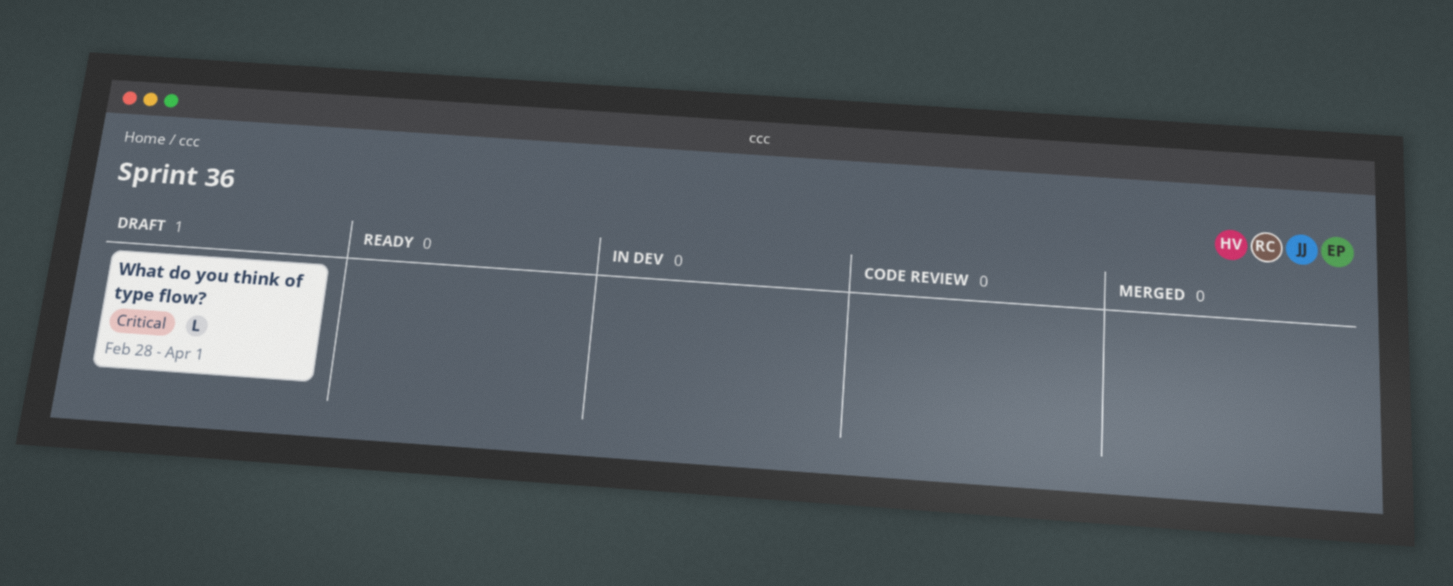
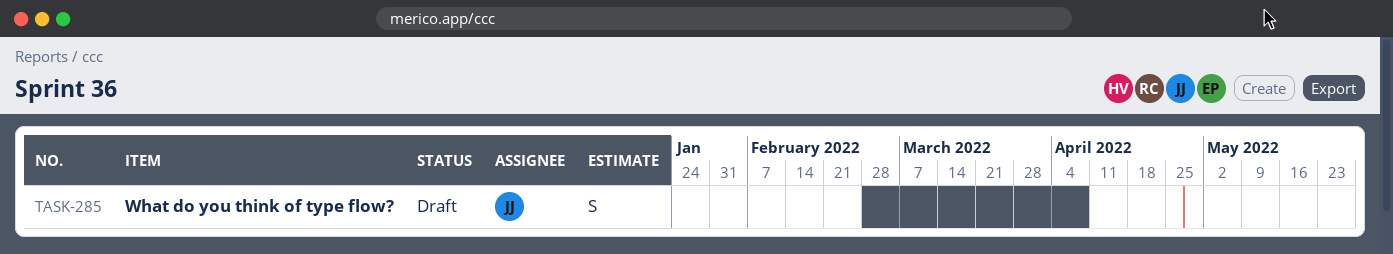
What do you think of type flow?, estimate: L -> S
What do you think of type flow?, due: Apr 1 -> Apr 8

